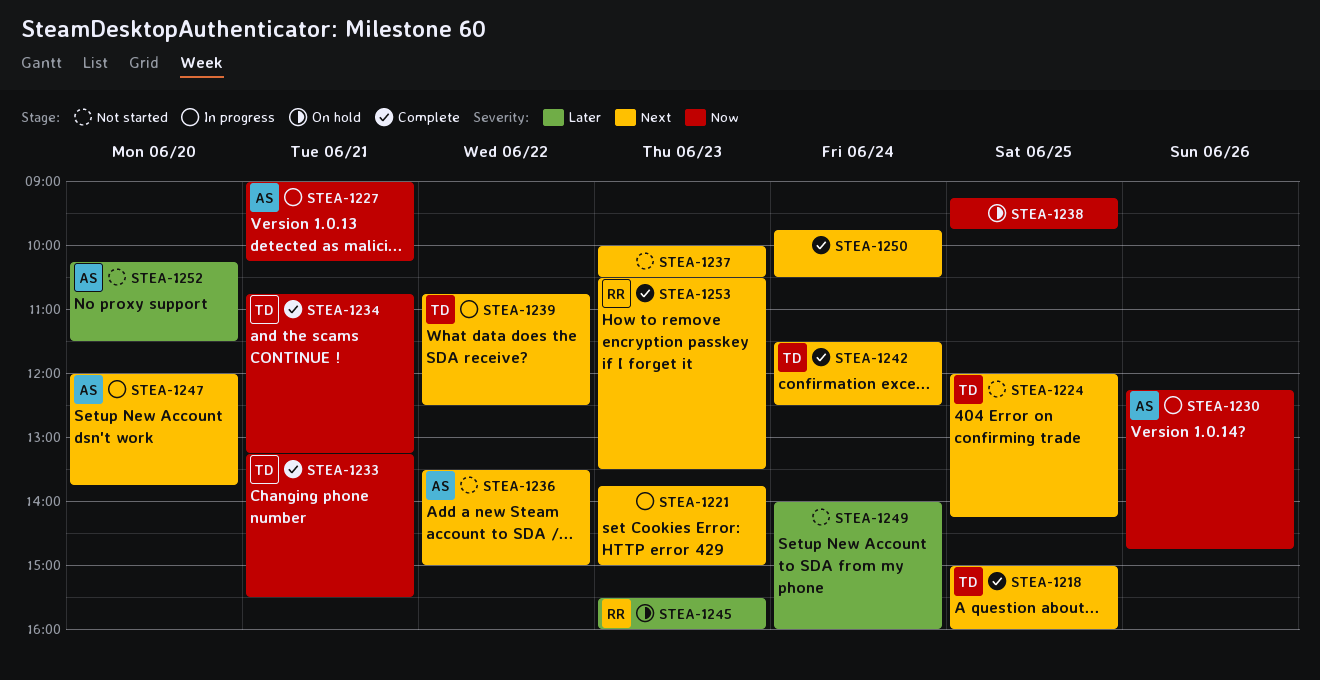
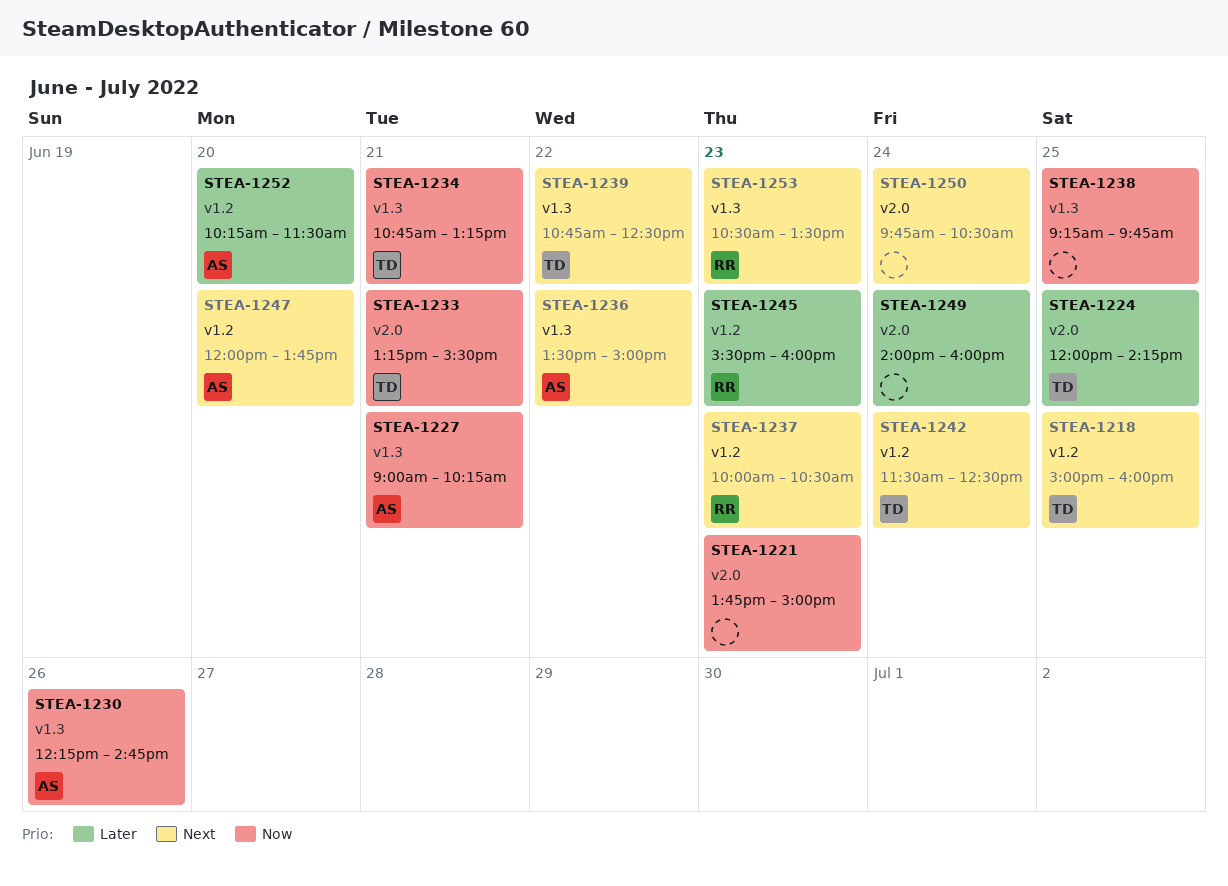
STEA-1221, priority: Next -> Now
STEA-1224, priority: Next -> Later
STEA-1237, owner: none -> RR

